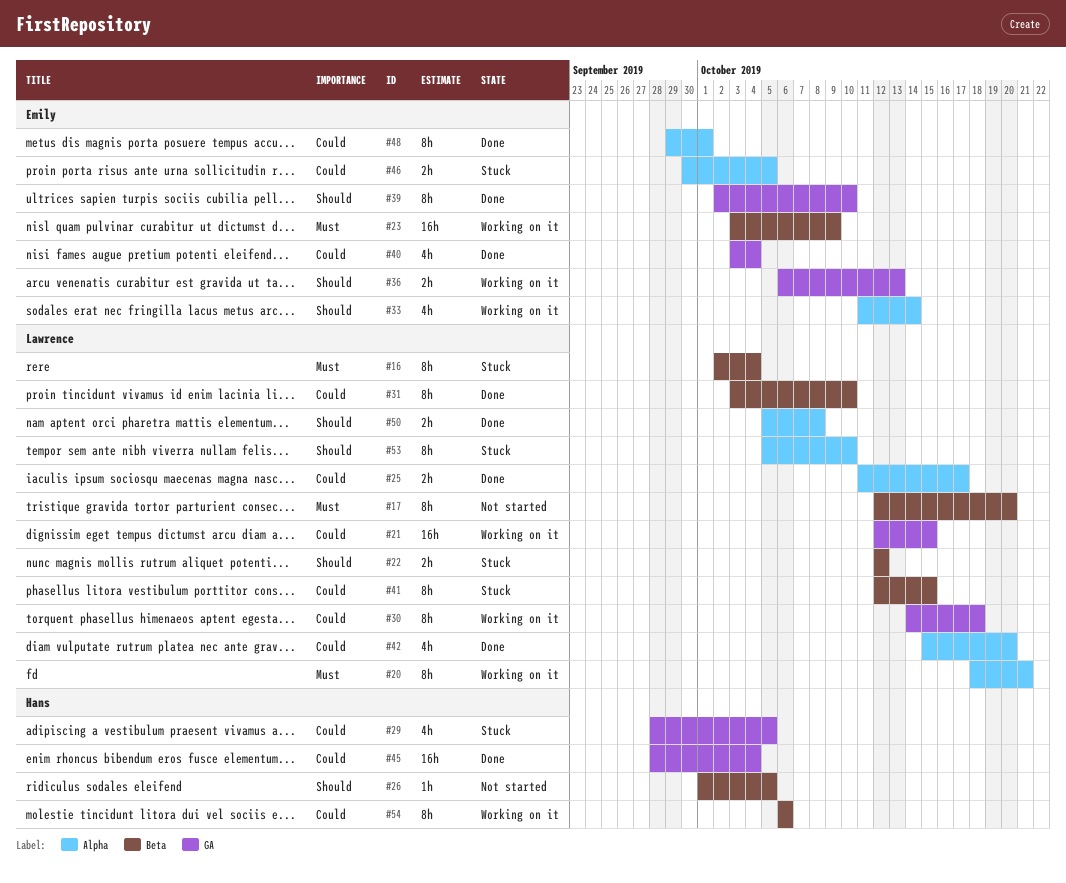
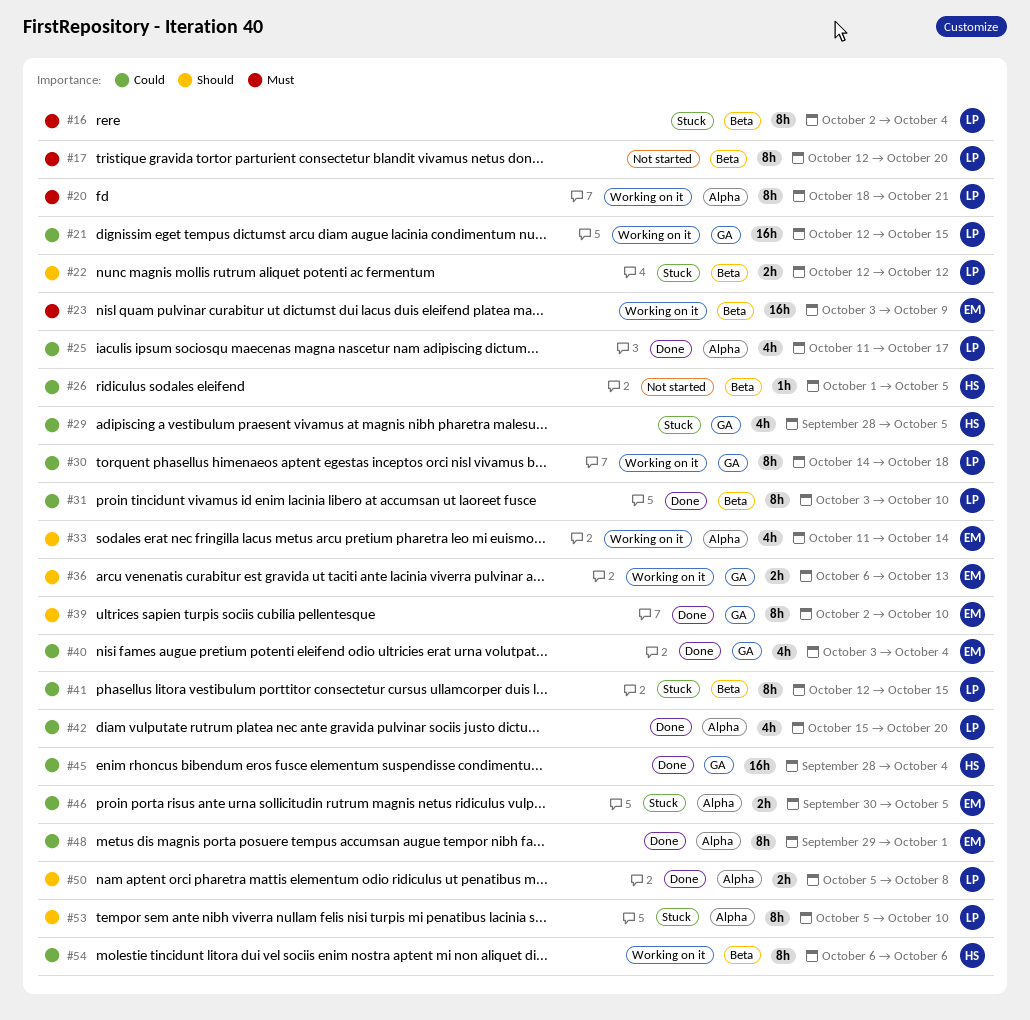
#25, estimate: 2h -> 4h
#26, priority: Should -> Could

